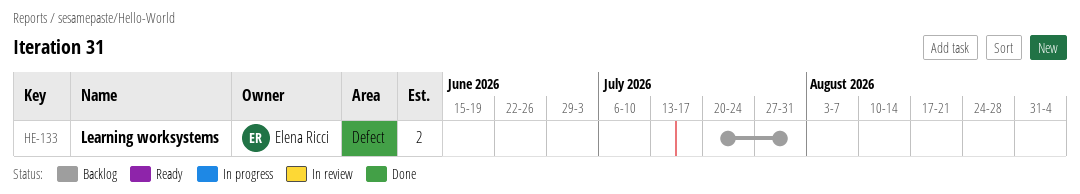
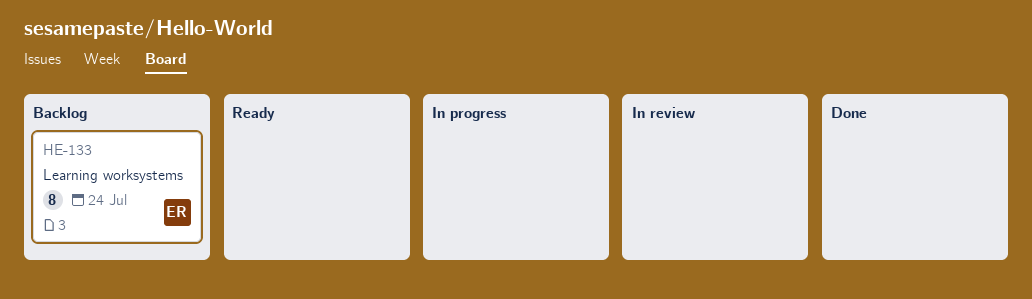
HE-133, estimate: 2 -> 8
HE-133, due: Jul 31 -> Jul 24

